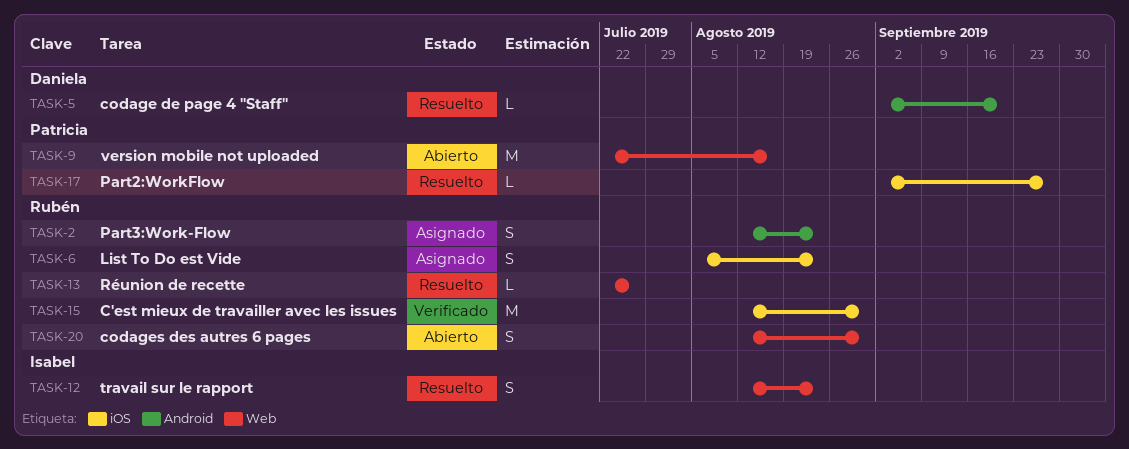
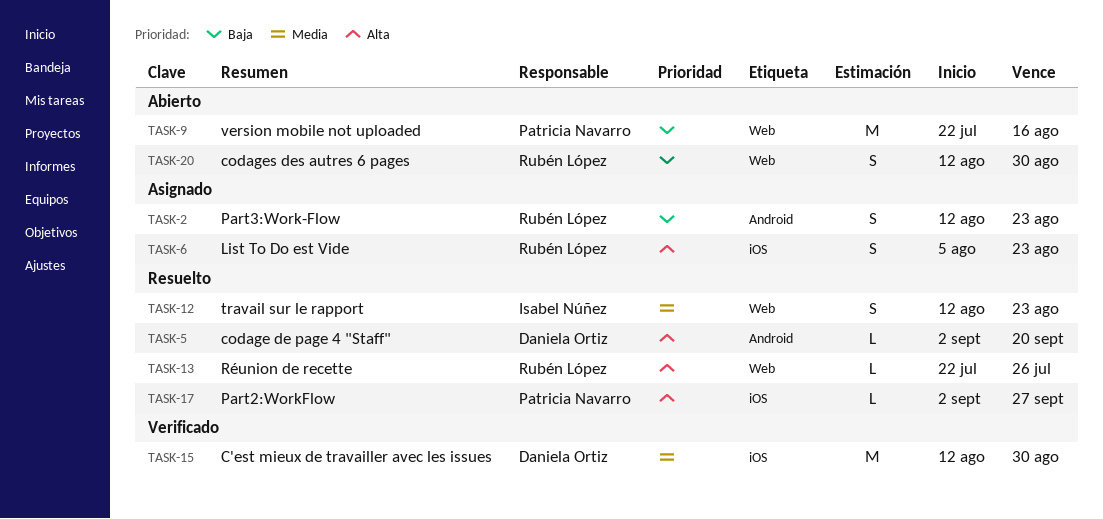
TASK-15, owner: Rubén López -> Daniela Ortiz

